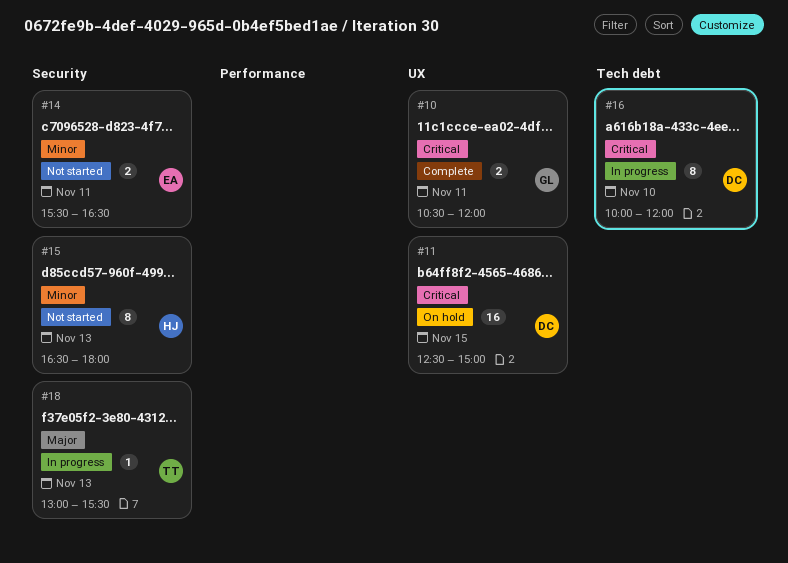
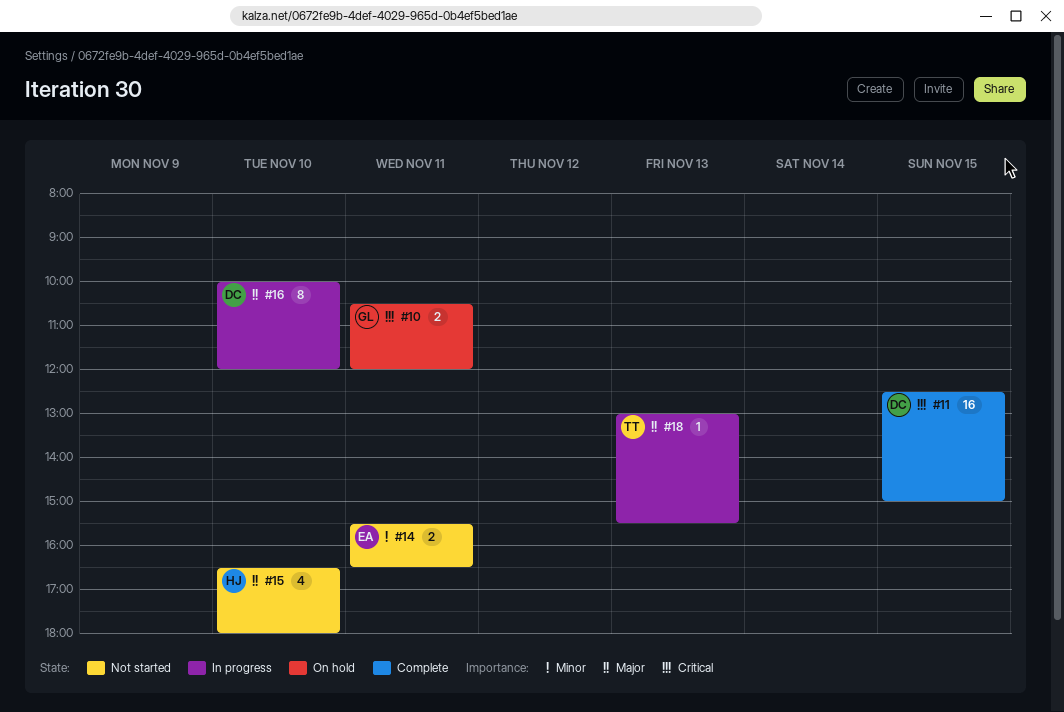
#10, status: Complete -> On hold
#11, status: On hold -> Complete
#15, priority: Minor -> Major
#15, estimate: 8 -> 4
#15, day: Nov 13 -> Nov 10
#16, priority: Critical -> Major

